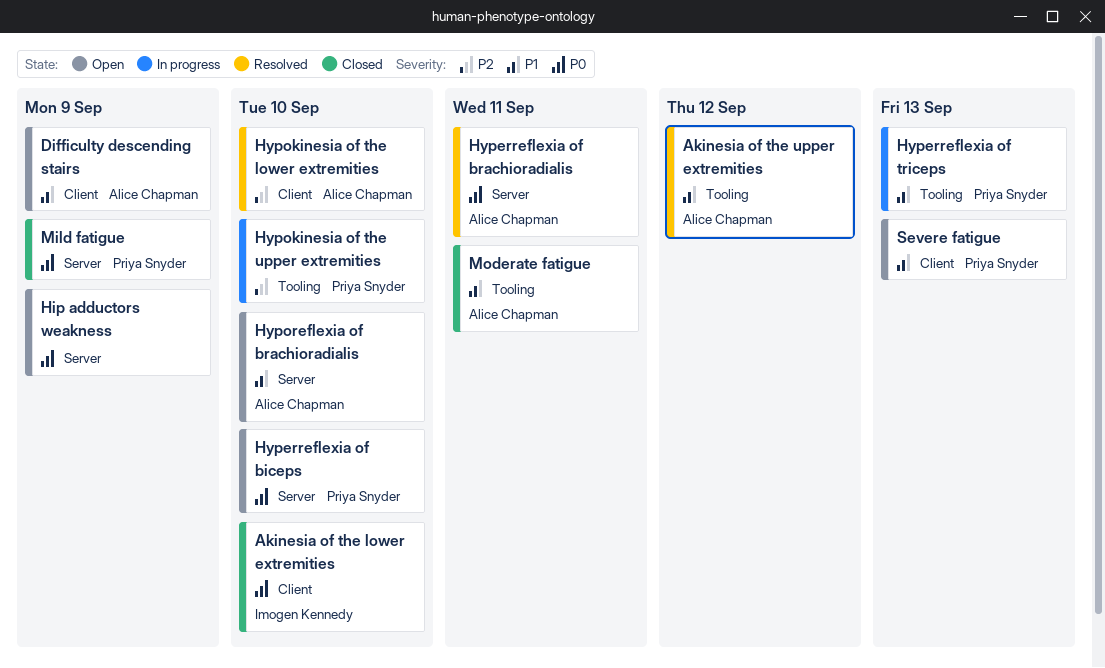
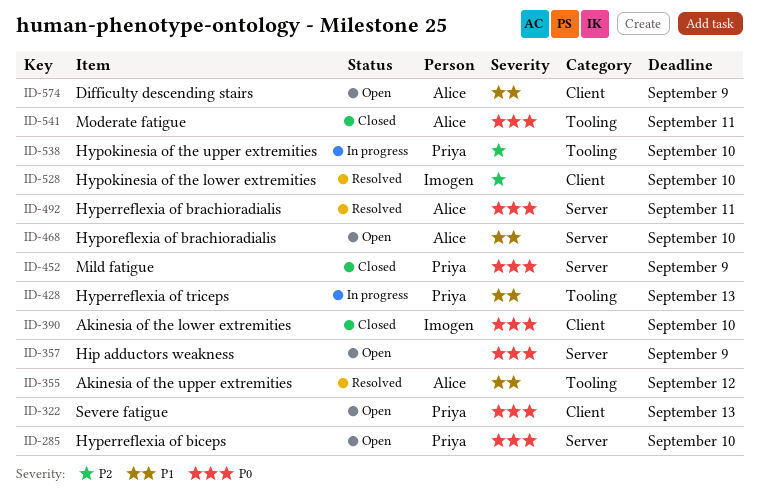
Hypokinesia of the lower extremities, owner: Alice Chapman -> Imogen Kennedy
Moderate fatigue, priority: P1 -> P0
Severe fatigue, priority: P1 -> P0

